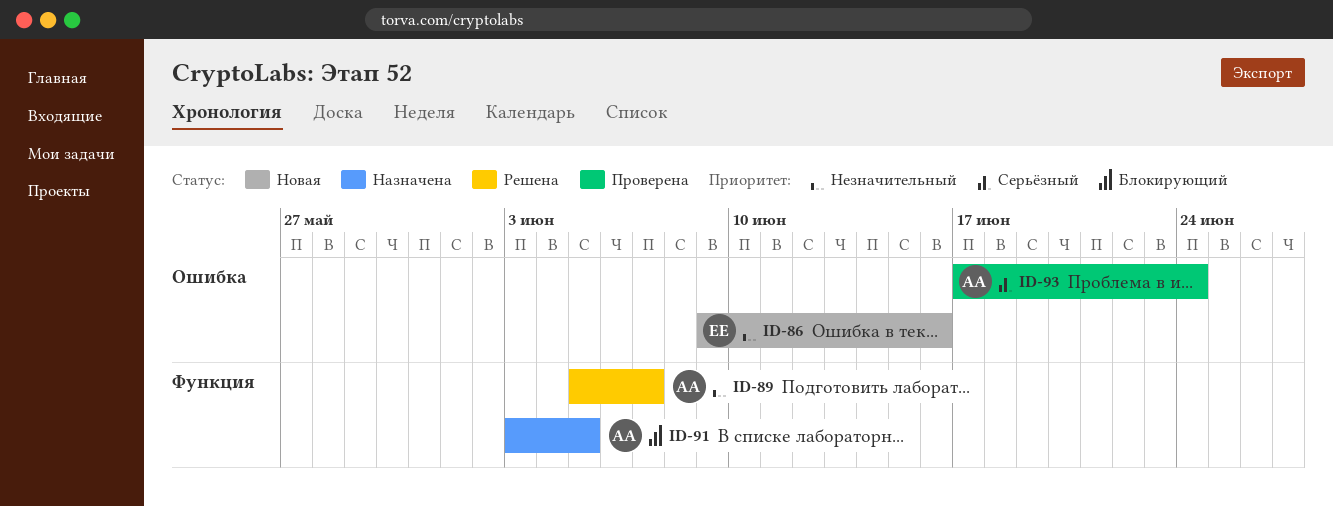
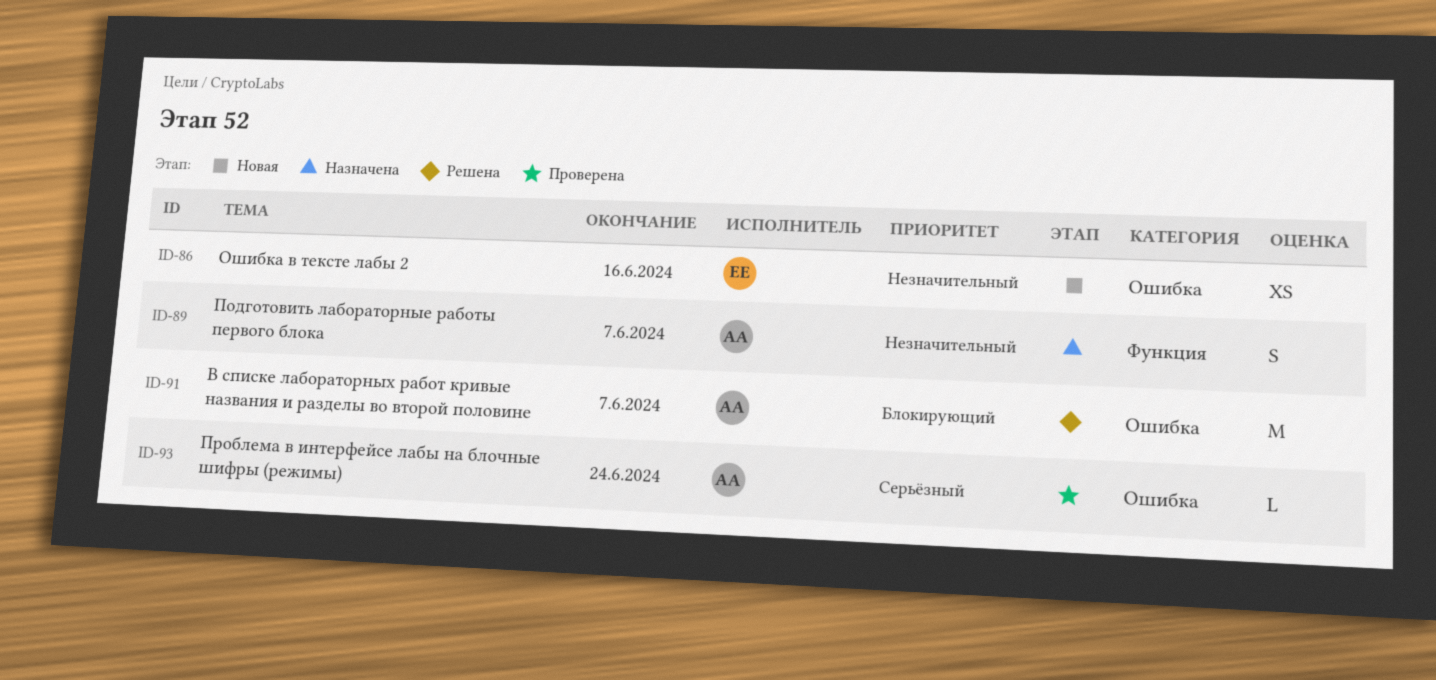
ID-89, status: Решена -> Назначена
ID-91, status: Назначена -> Решена
ID-91, label: Функция -> Ошибка
ID-91, due: Jun 5 -> Jun 7

